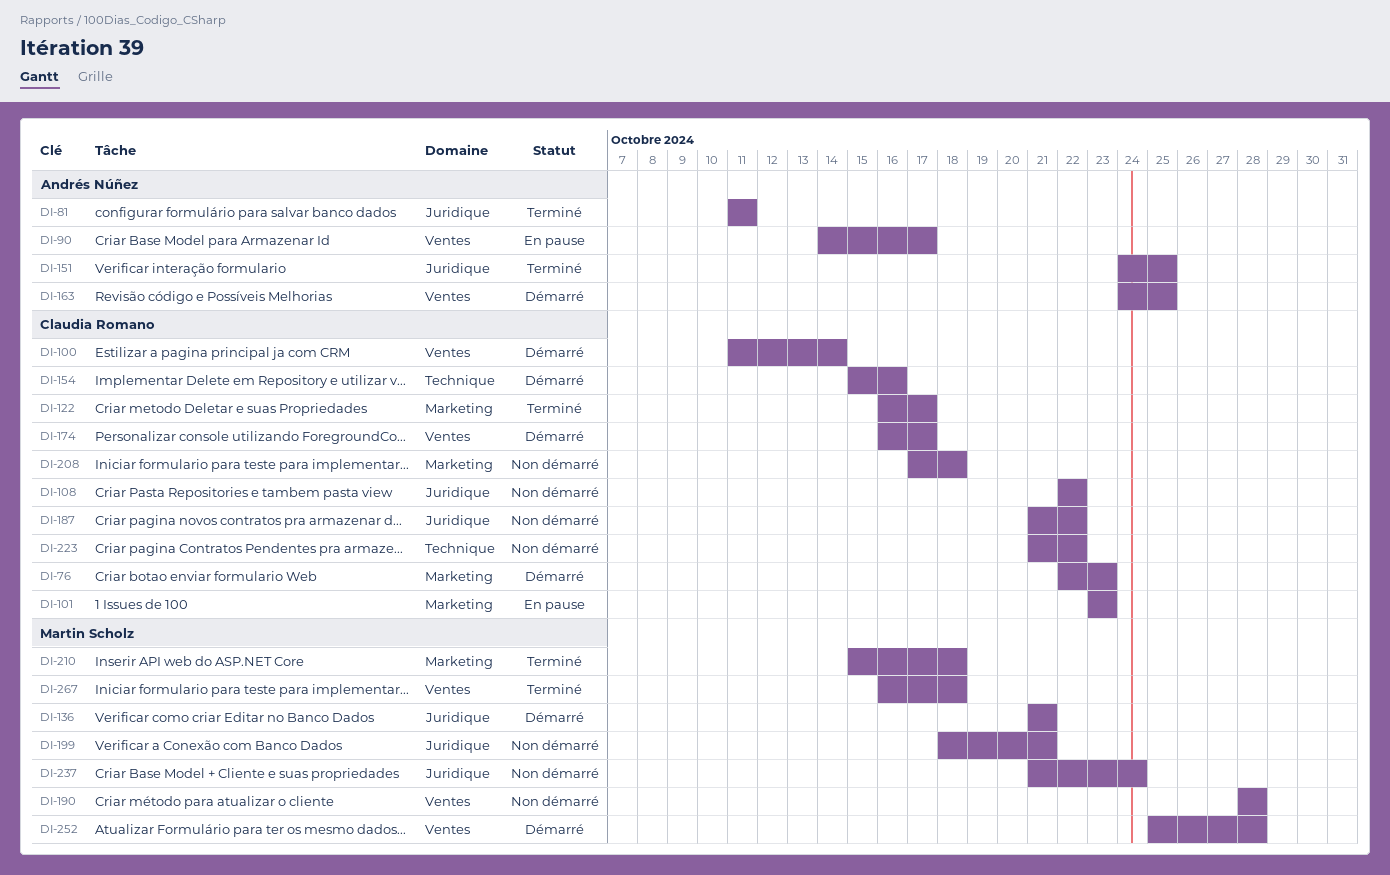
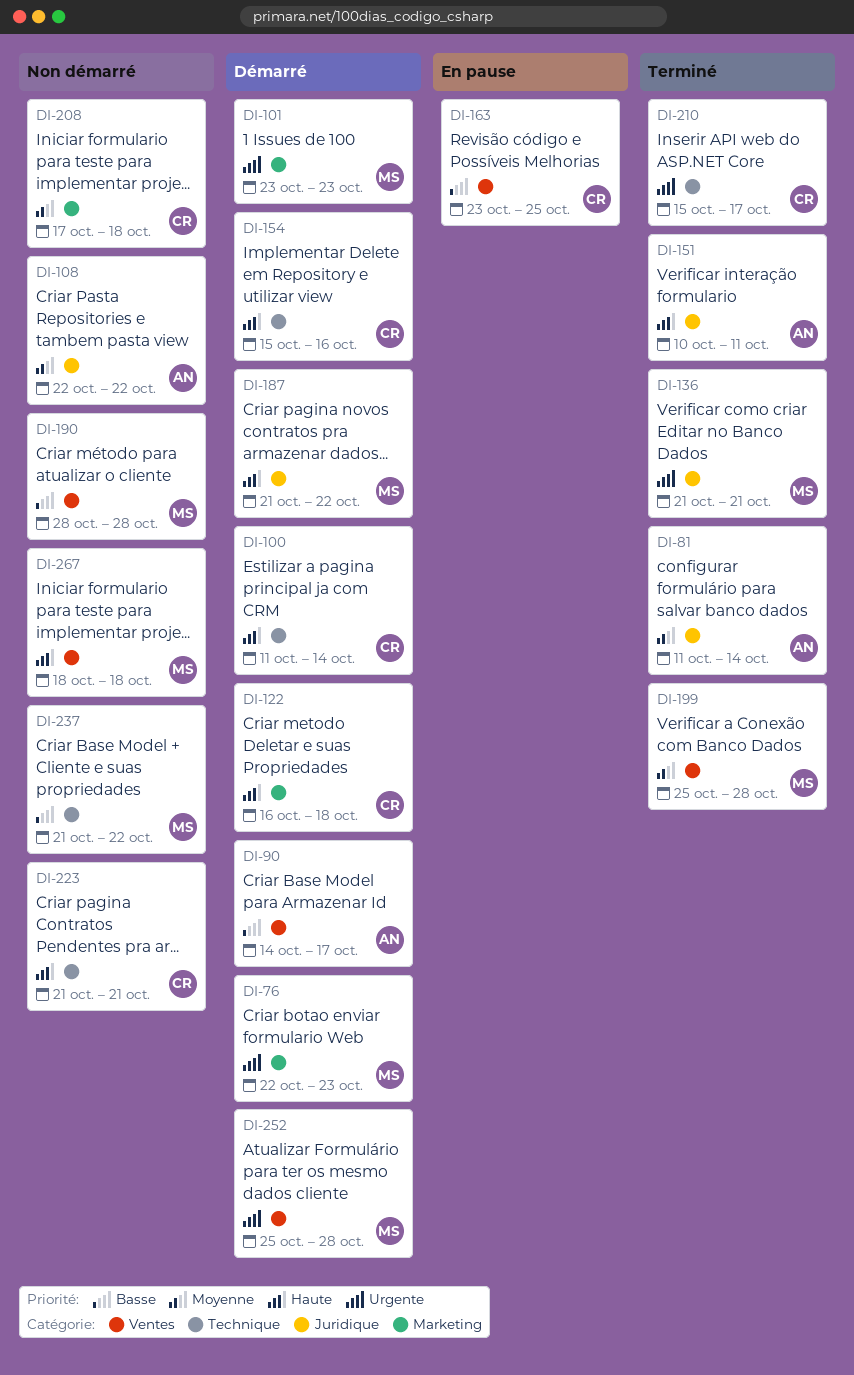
DI-76, owner: Claudia Romano -> Martin Scholz
DI-81, due: Oct 11 -> Oct 14
DI-90, status: En pause -> Démarré
DI-100, label: Ventes -> Technique
DI-101, status: En pause -> Démarré
DI-101, owner: Claudia Romano -> Martin Scholz
DI-108, owner: Claudia Romano -> Andrés Núñez
DI-122, status: Terminé -> Démarré
DI-122, due: Oct 17 -> Oct 18
DI-136, status: Démarré -> Terminé
DI-151, start: Oct 24 -> Oct 10
DI-151, due: Oct 25 -> Oct 11
DI-163, status: Démarré -> En pause
DI-163, owner: Andrés Núñez -> Claudia Romano
DI-163, start: Oct 24 -> Oct 23
DI-174: present -> none
DI-187, status: Non démarré -> Démarré
DI-187, owner: Claudia Romano -> Martin Scholz
DI-199, status: Non démarré -> Terminé
DI-199, label: Juridique -> Ventes
DI-199, start: Oct 18 -> Oct 25
DI-199, due: Oct 21 -> Oct 28
DI-210, owner: Martin Scholz -> Claudia Romano
DI-210, label: Marketing -> Technique
DI-210, due: Oct 18 -> Oct 17
DI-223, due: Oct 22 -> Oct 21
DI-237, label: Juridique -> Technique
DI-237, due: Oct 24 -> Oct 22
DI-267, status: Terminé -> Non démarré
DI-267, start: Oct 16 -> Oct 18

